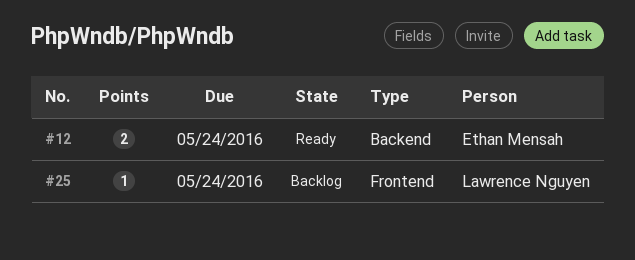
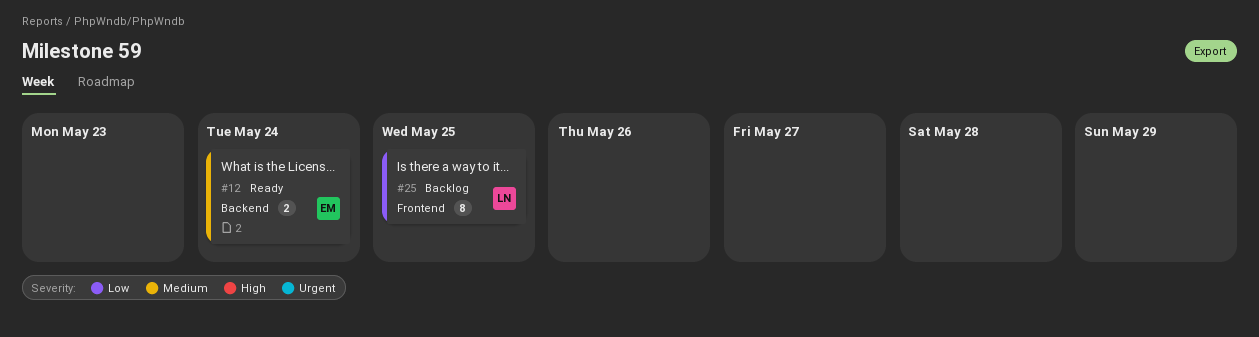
#25, estimate: 1 -> 8
#25, due: May 24 -> May 25

